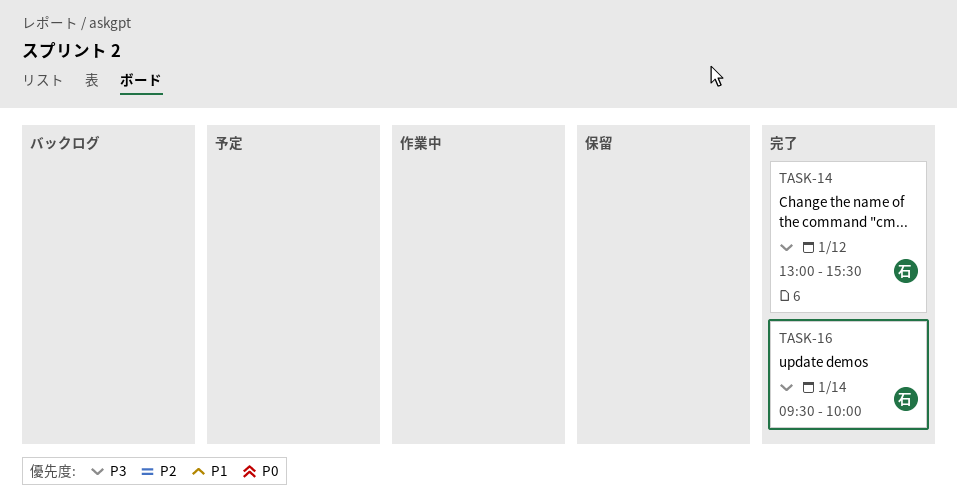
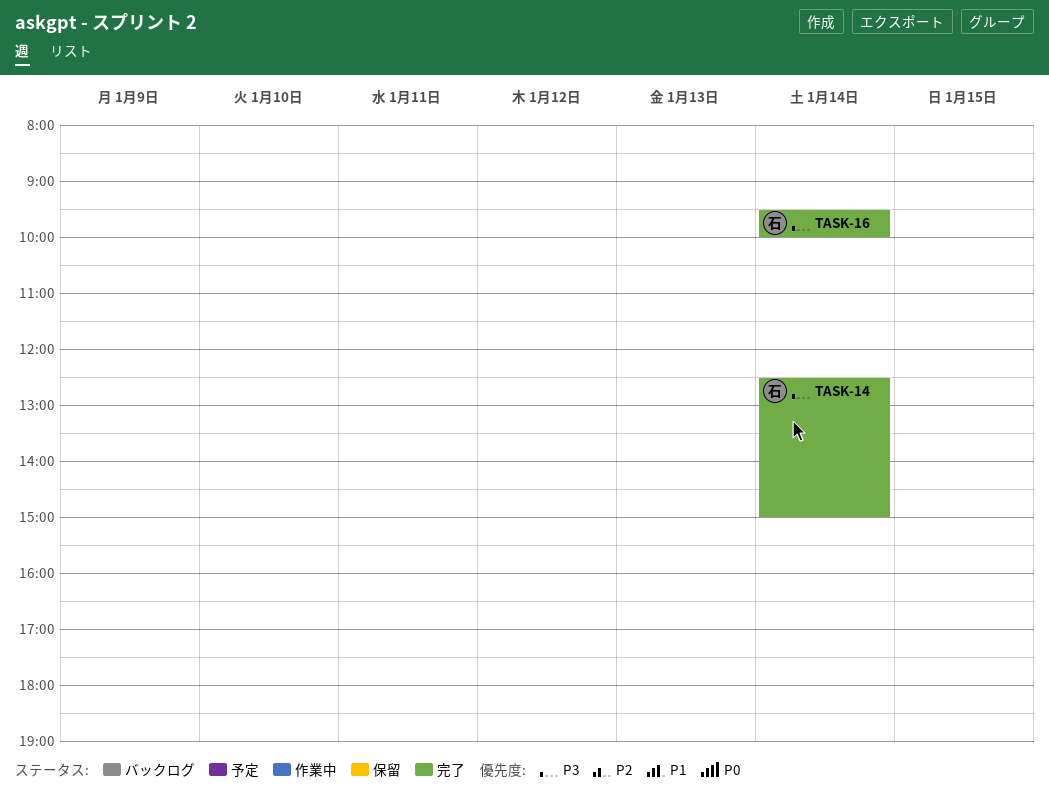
TASK-14, day: Jan 12 -> Jan 14
TASK-14, begins: 13:00 -> 12:30
TASK-14, ends: 15:30 -> 15:00

